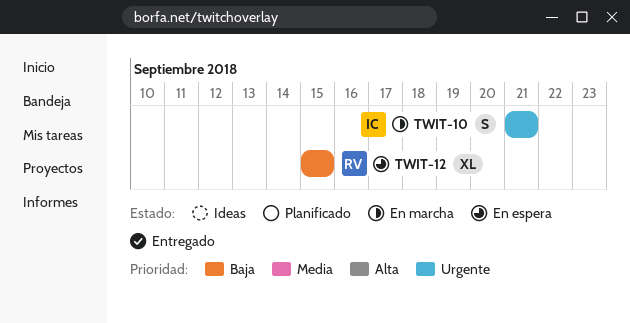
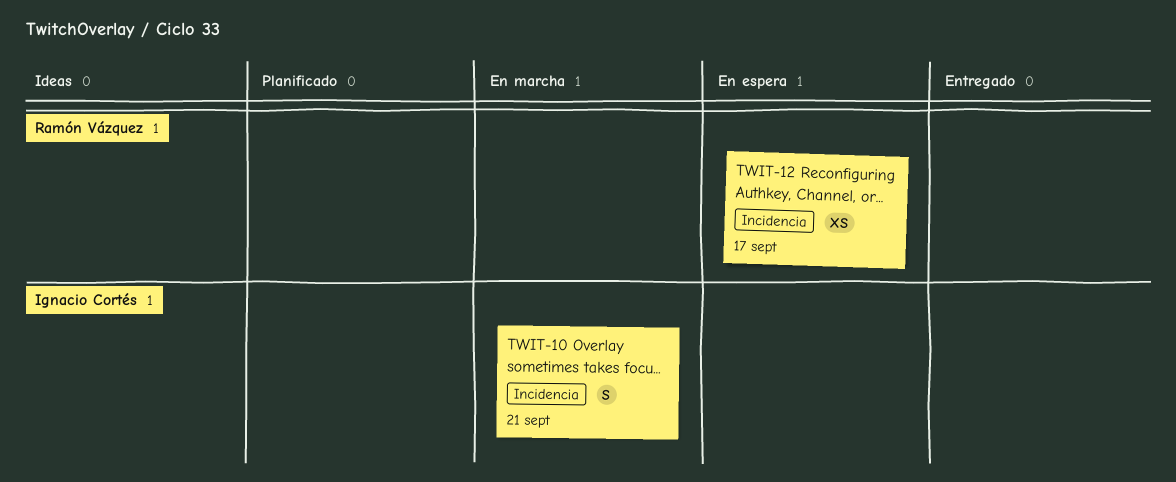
TWIT-12, estimate: XL -> XS
TWIT-12, due: Sep 15 -> Sep 17

